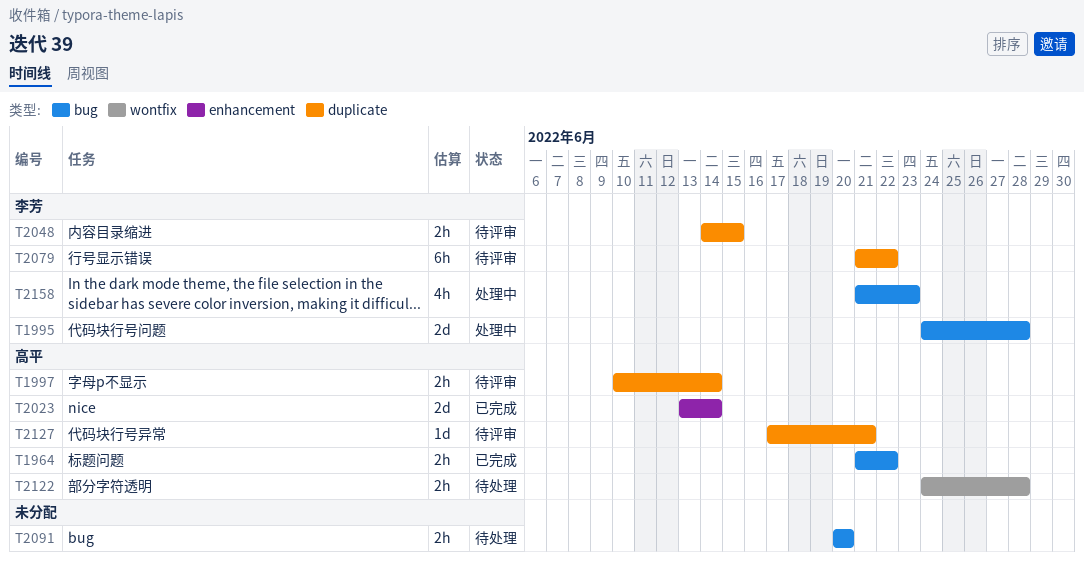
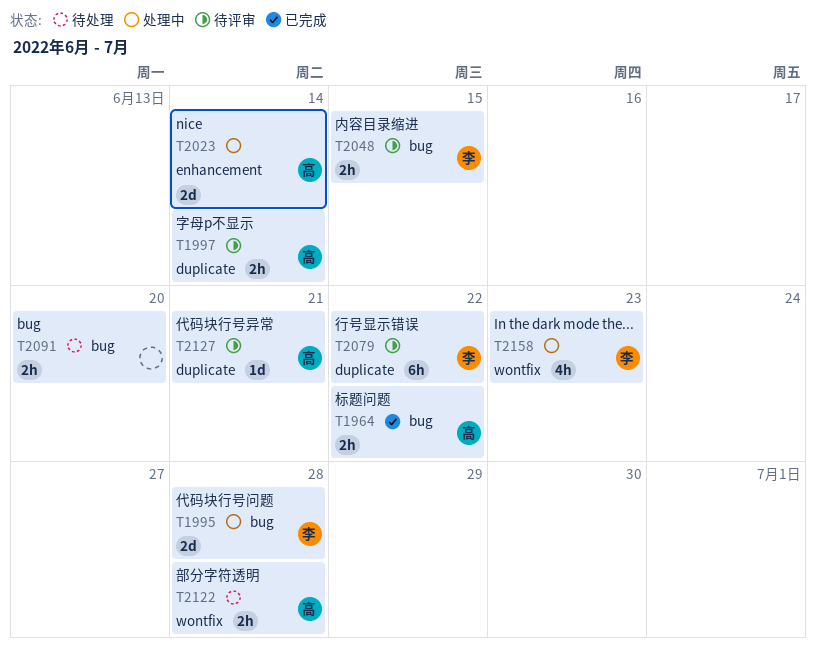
T2023, status: 已完成 -> 处理中
T2048, label: duplicate -> bug
T2158, label: bug -> wontfix

